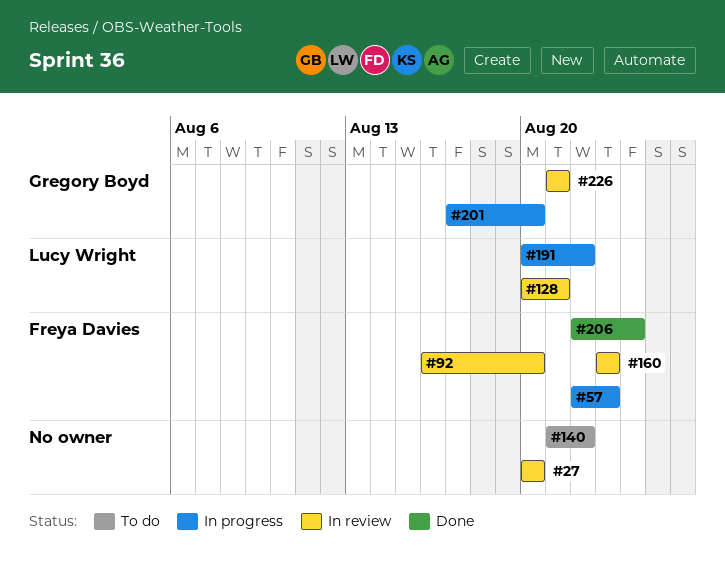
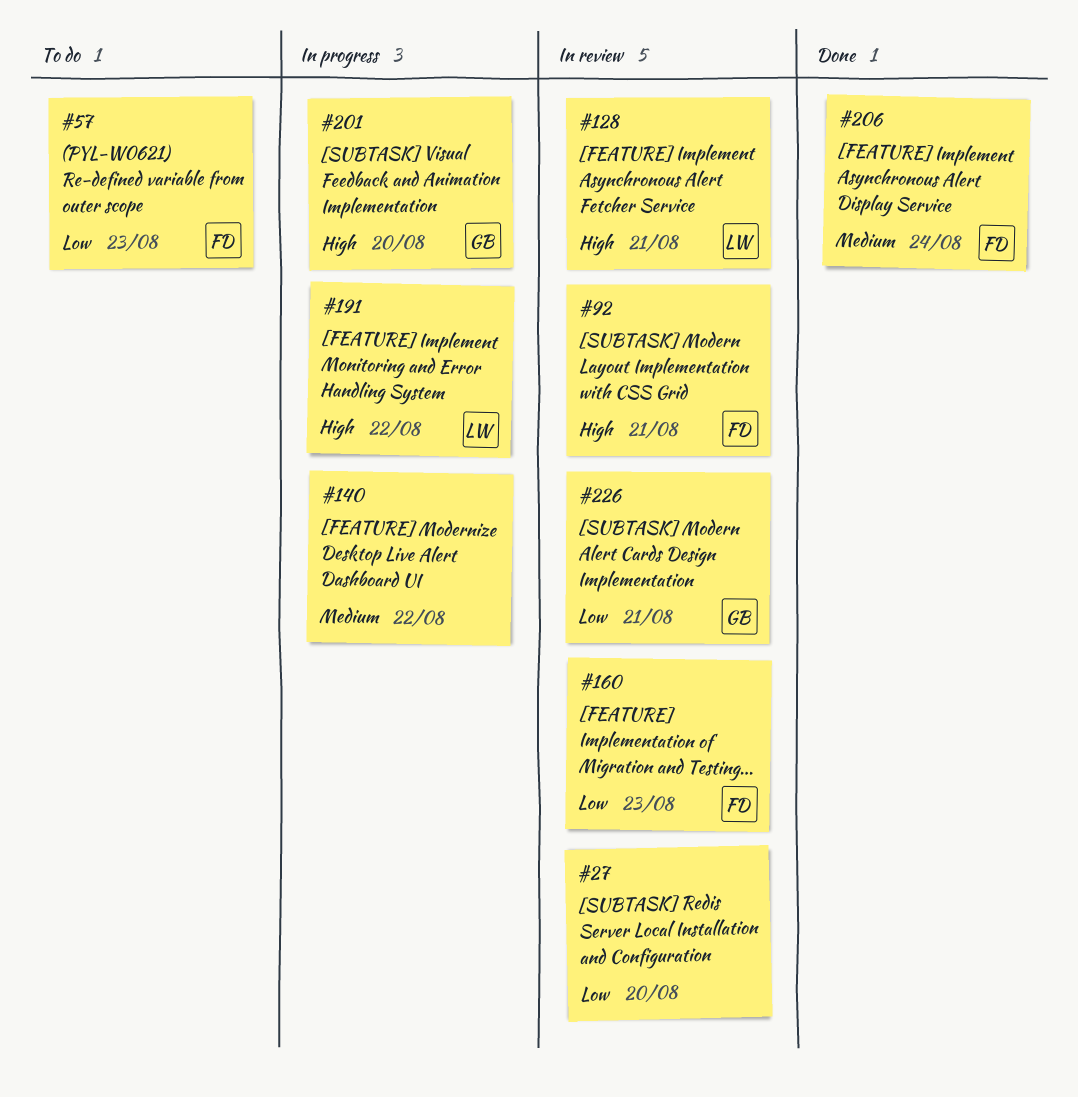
#57, status: In progress -> To do
#92, due: Aug 20 -> Aug 21
#140, status: To do -> In progress

